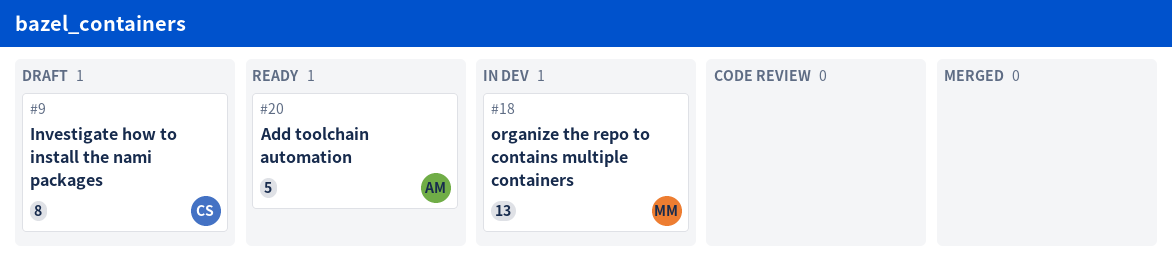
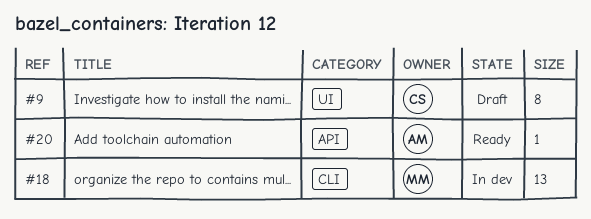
#20, estimate: 5 -> 1

